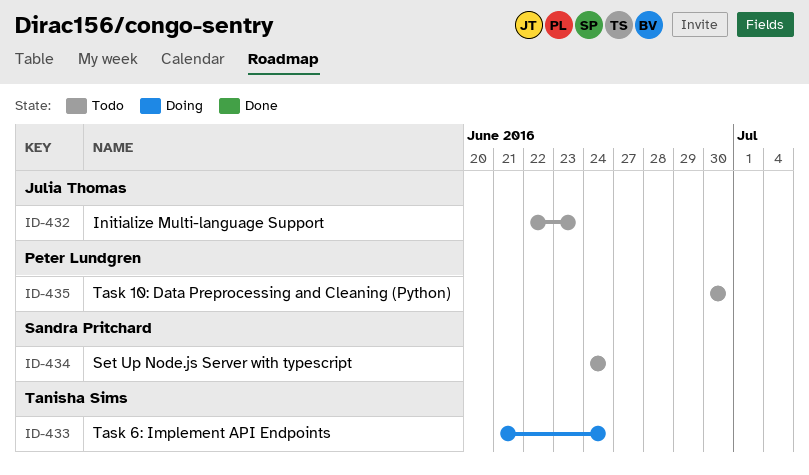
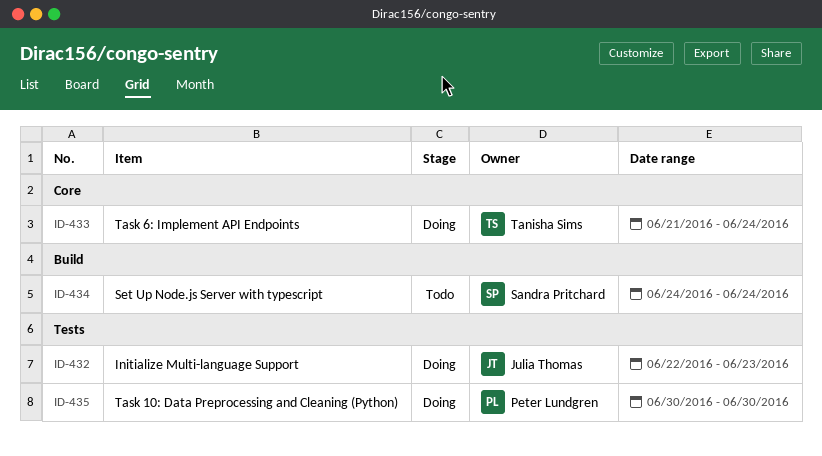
ID-432, status: Todo -> Doing
ID-435, status: Todo -> Doing

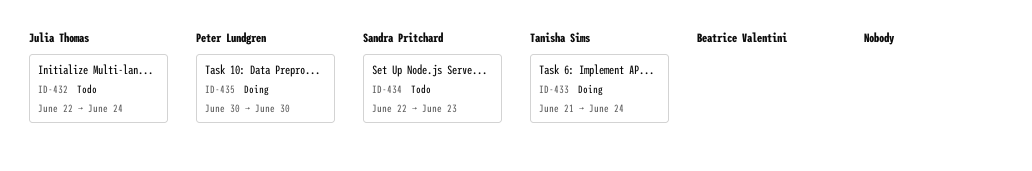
ID-432, status: Doing -> Todo
ID-432, due: Jun 23 -> Jun 24
ID-434, start: Jun 24 -> Jun 22
ID-434, due: Jun 24 -> Jun 23

